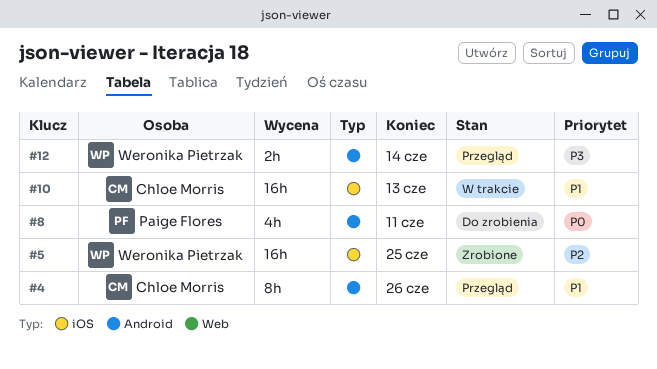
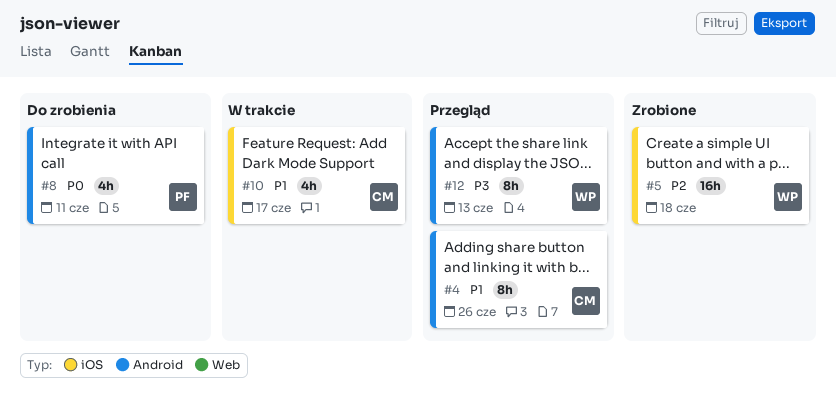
#5, due: Jun 25 -> Jun 18
#10, estimate: 16h -> 4h
#10, due: Jun 13 -> Jun 17
#12, estimate: 2h -> 8h
#12, due: Jun 14 -> Jun 13

